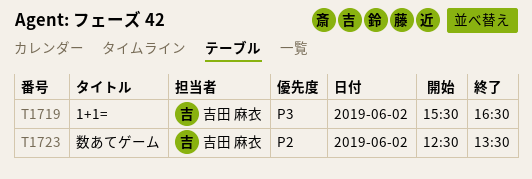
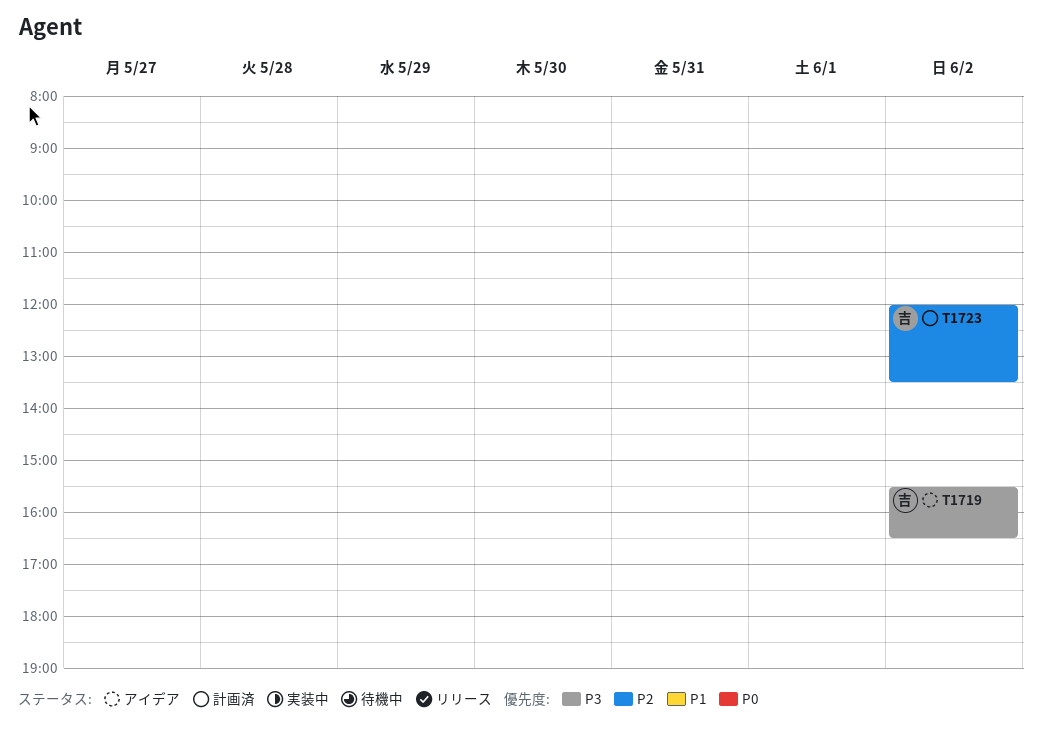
T1723, begins: 12:30 -> 12:00

